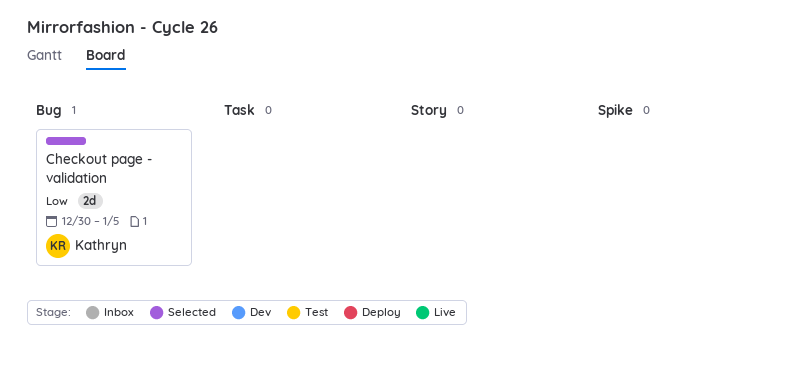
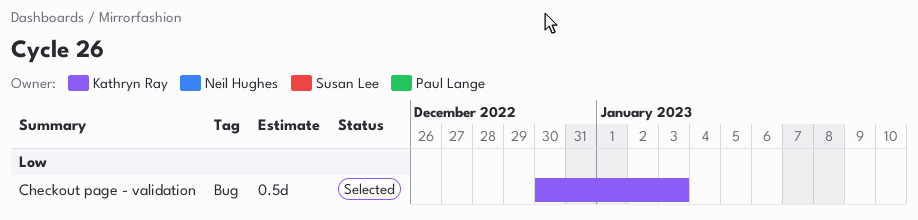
Checkout page - validation, estimate: 2d -> 0.5d
Checkout page - validation, due: Jan 5 -> Jan 3

